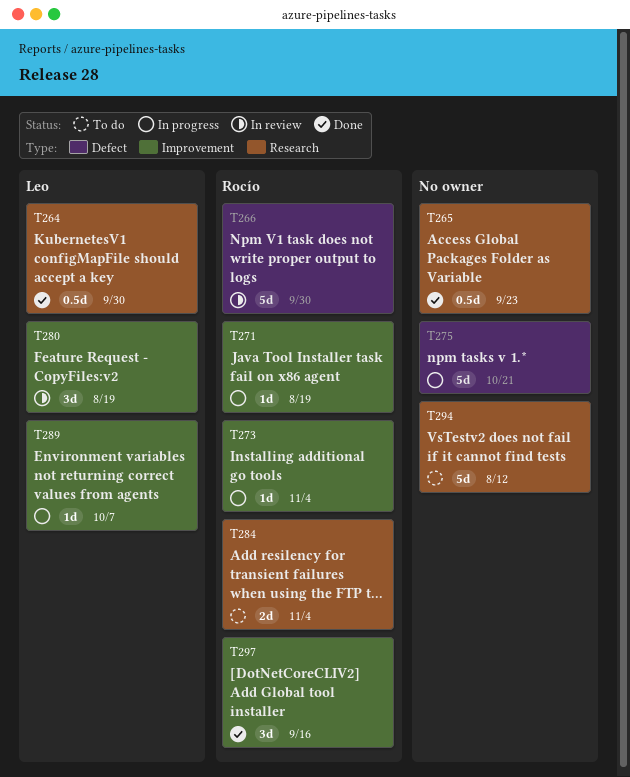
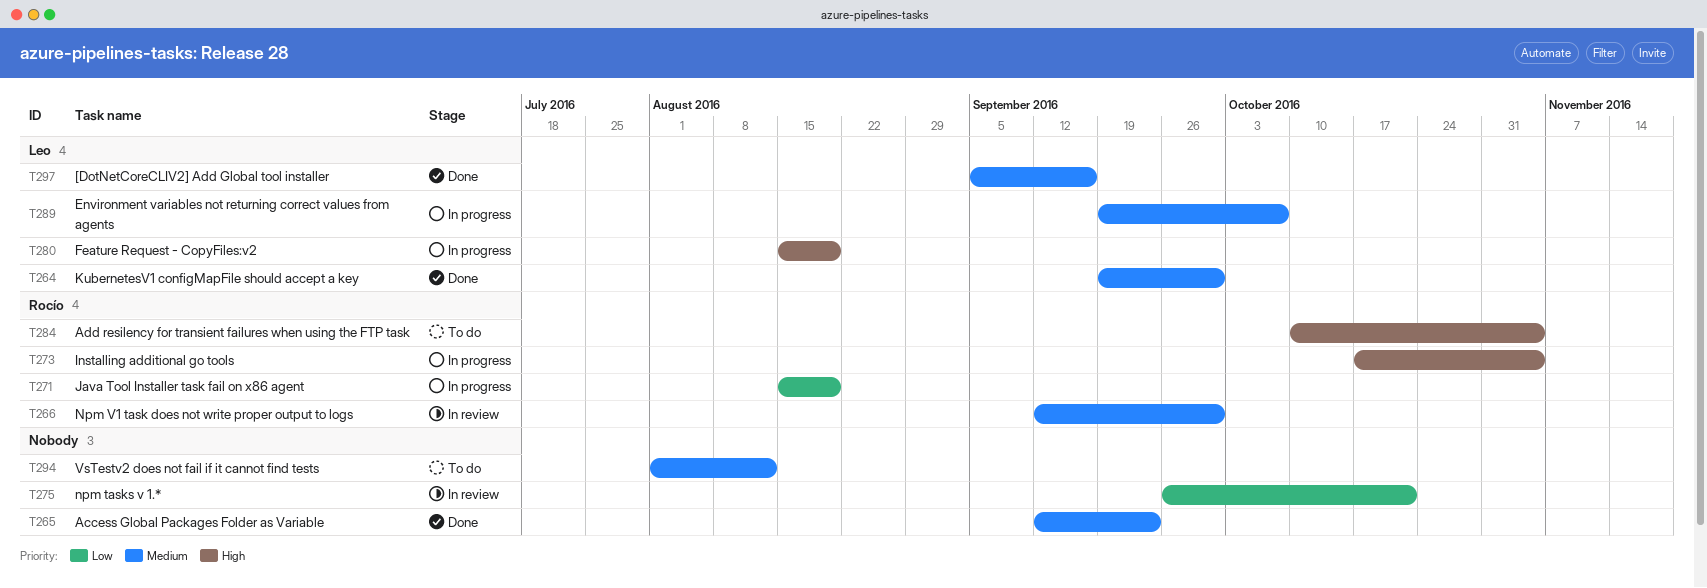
T275, status: In progress -> In review
T280, status: In review -> In progress
T297, owner: Rocío -> Leo

